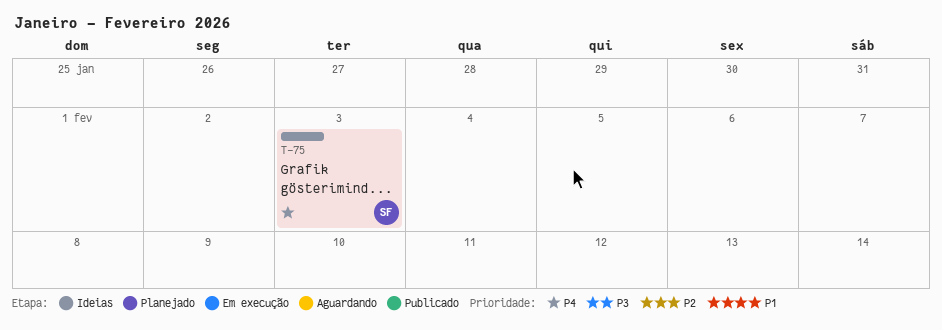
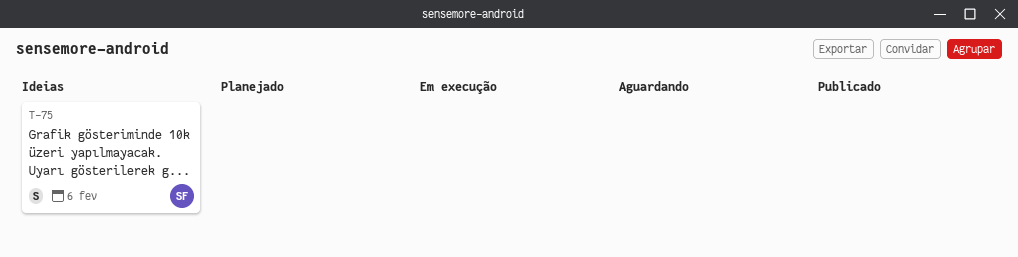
T-75, due: Feb 3 -> Feb 6

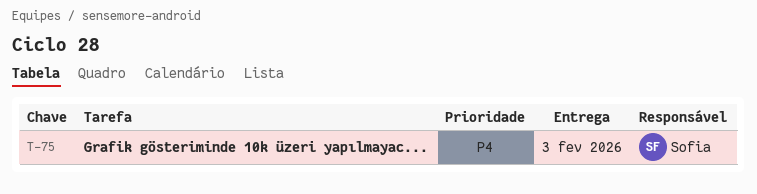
T-75, due: Feb 6 -> Feb 3

